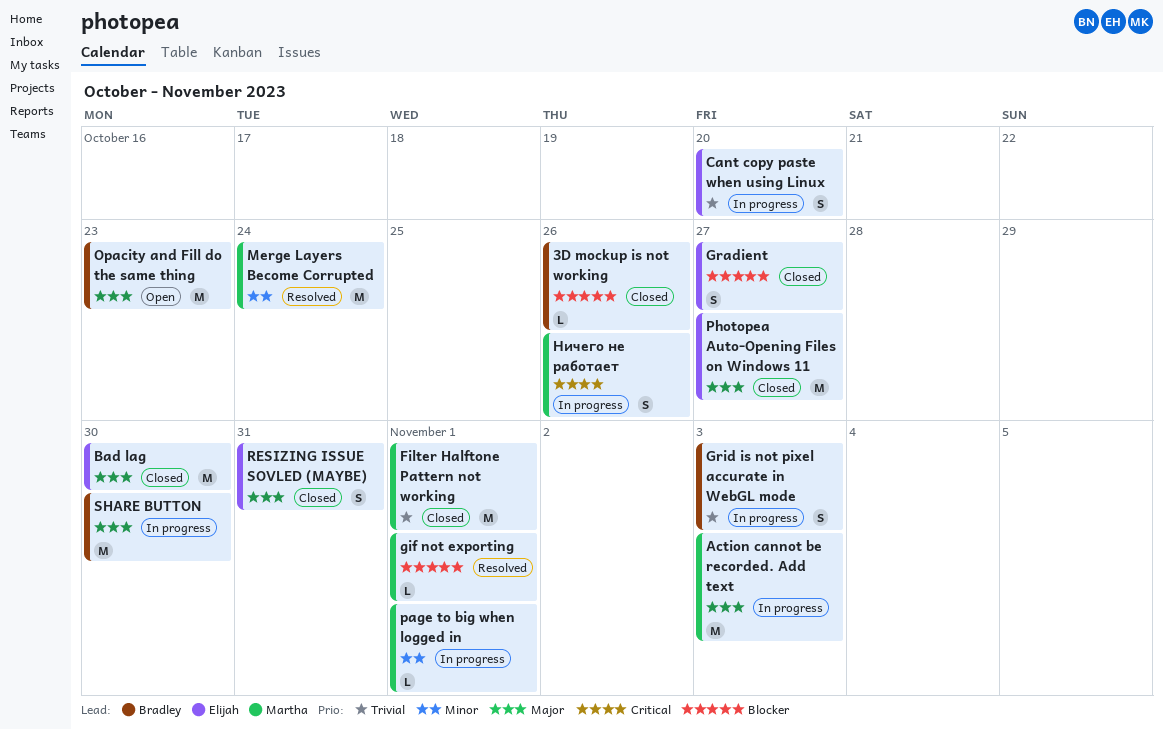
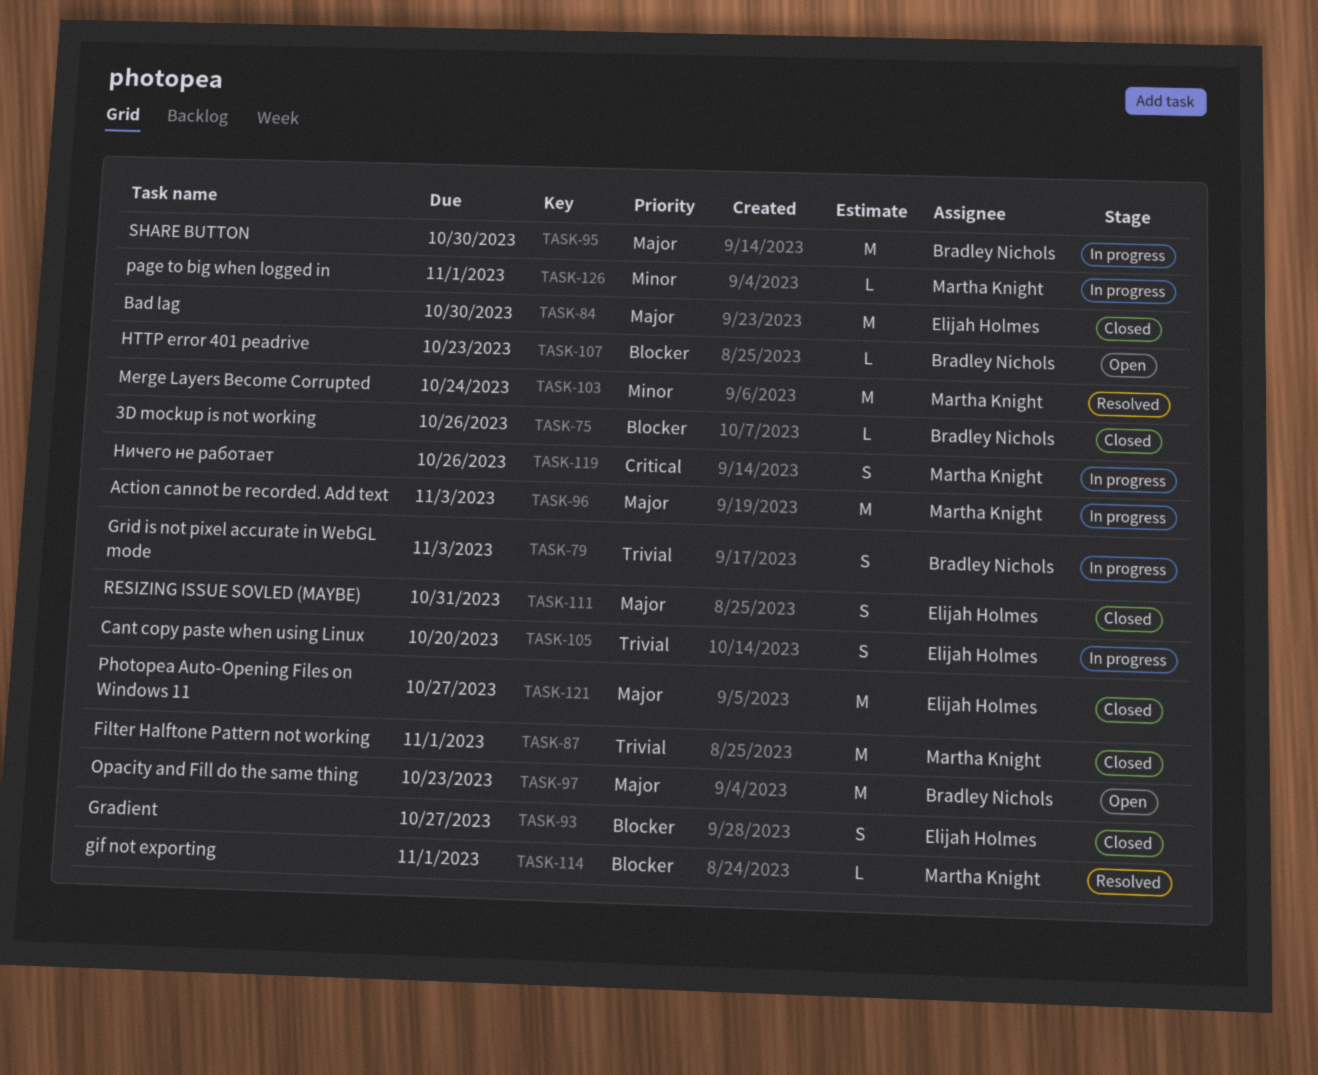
HTTP error 401 peadrive: none -> present

